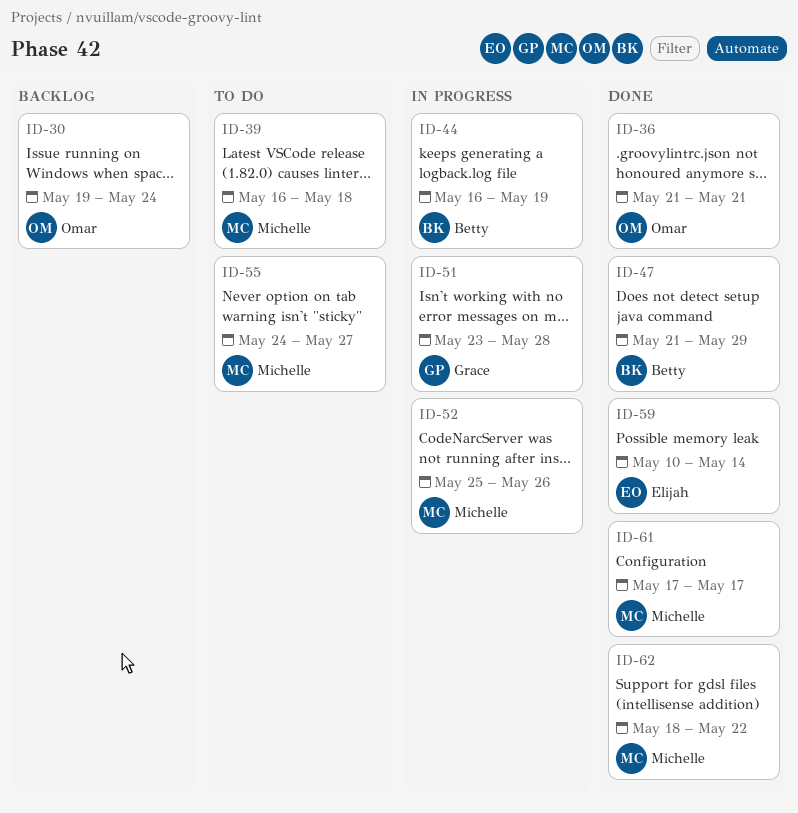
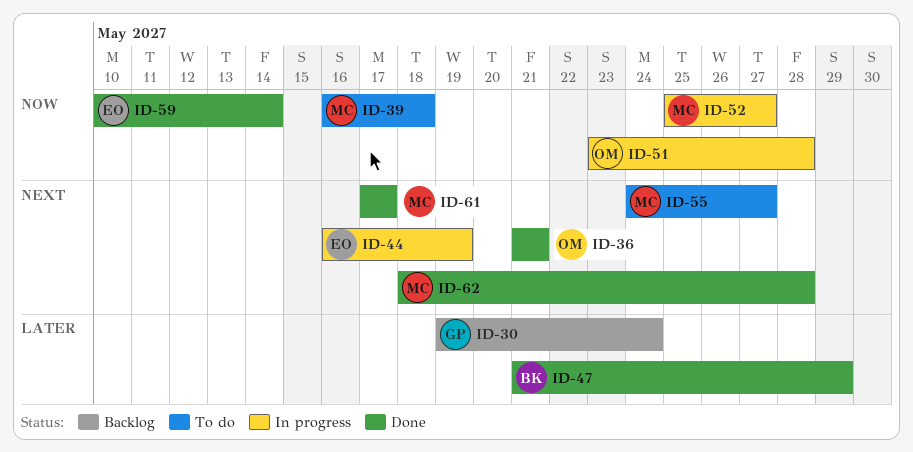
ID-30, owner: Omar -> Grace
ID-44, owner: Betty -> Elijah
ID-51, owner: Grace -> Omar
ID-52, due: May 26 -> May 27
ID-62, due: May 22 -> May 28

